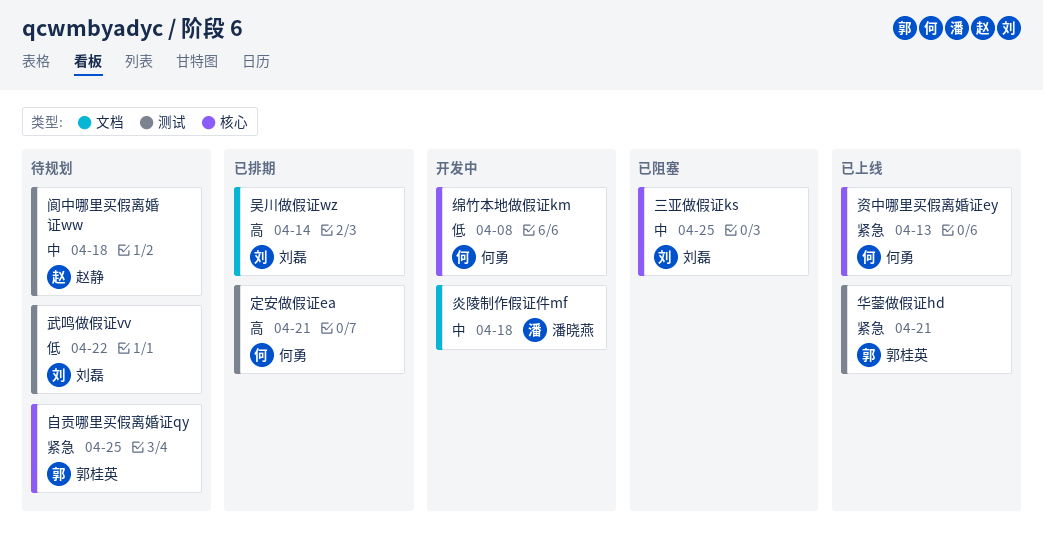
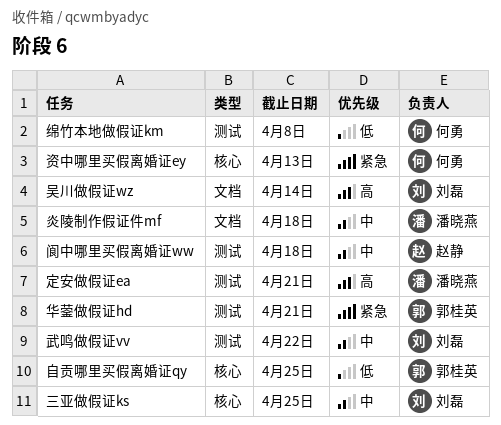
定安做假证ea, owner: 何勇 -> 潘晓燕
武鸣做假证vv, priority: 低 -> 中
绵竹本地做假证km, label: 核心 -> 测试
自贡哪里买假离婚证qy, priority: 紧急 -> 低

